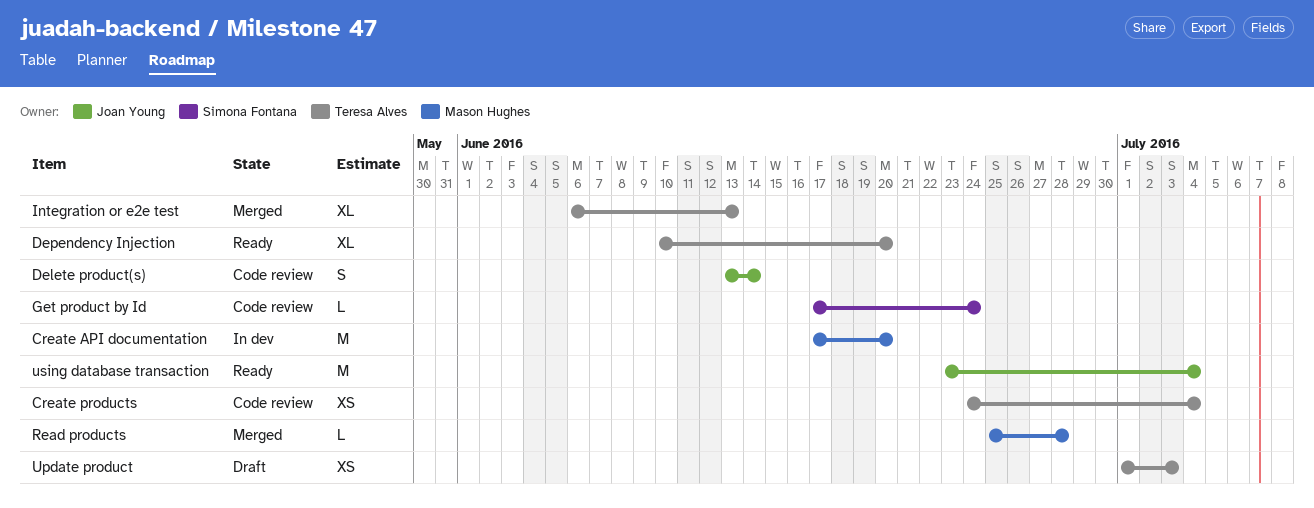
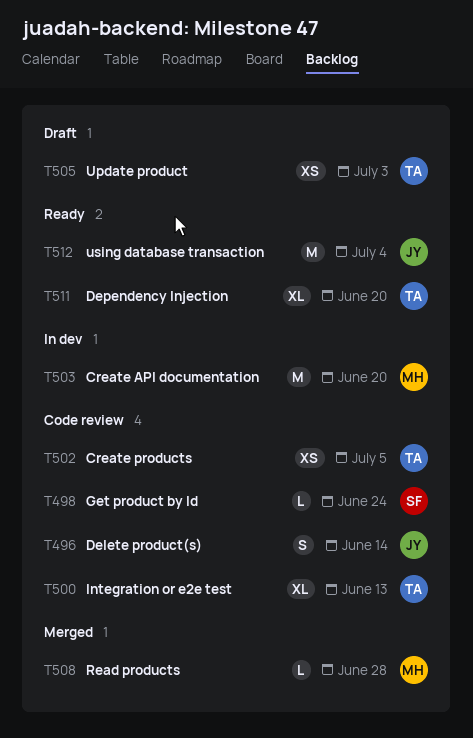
Create products, due: Jul 4 -> Jul 5
Integration or e2e test, status: Merged -> Code review

